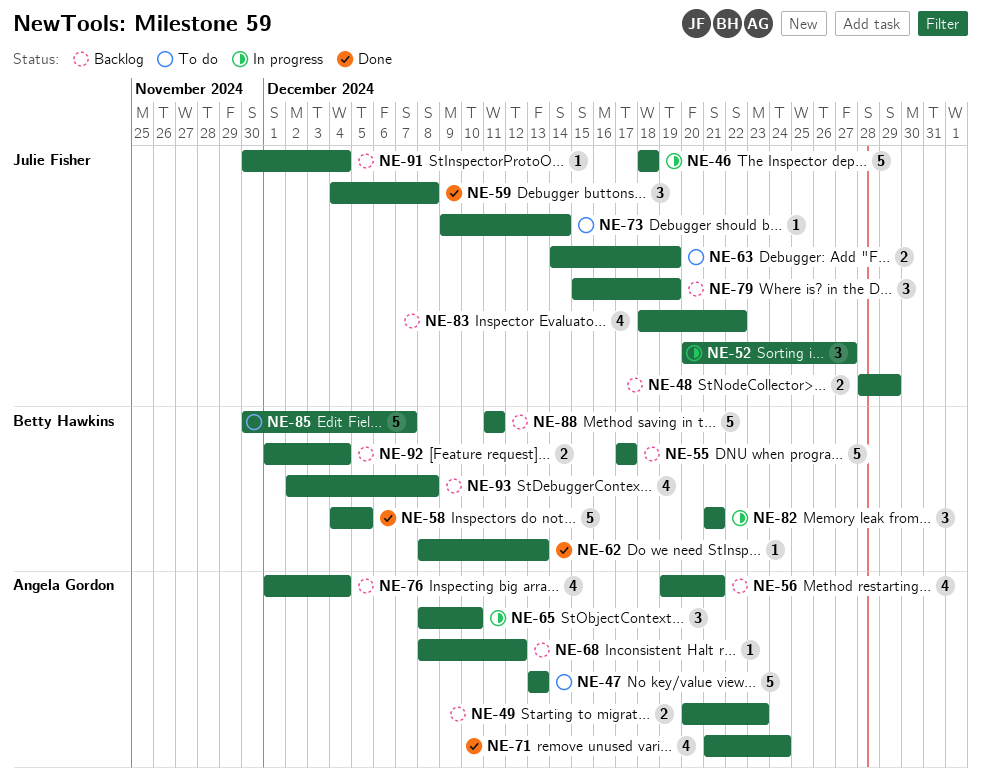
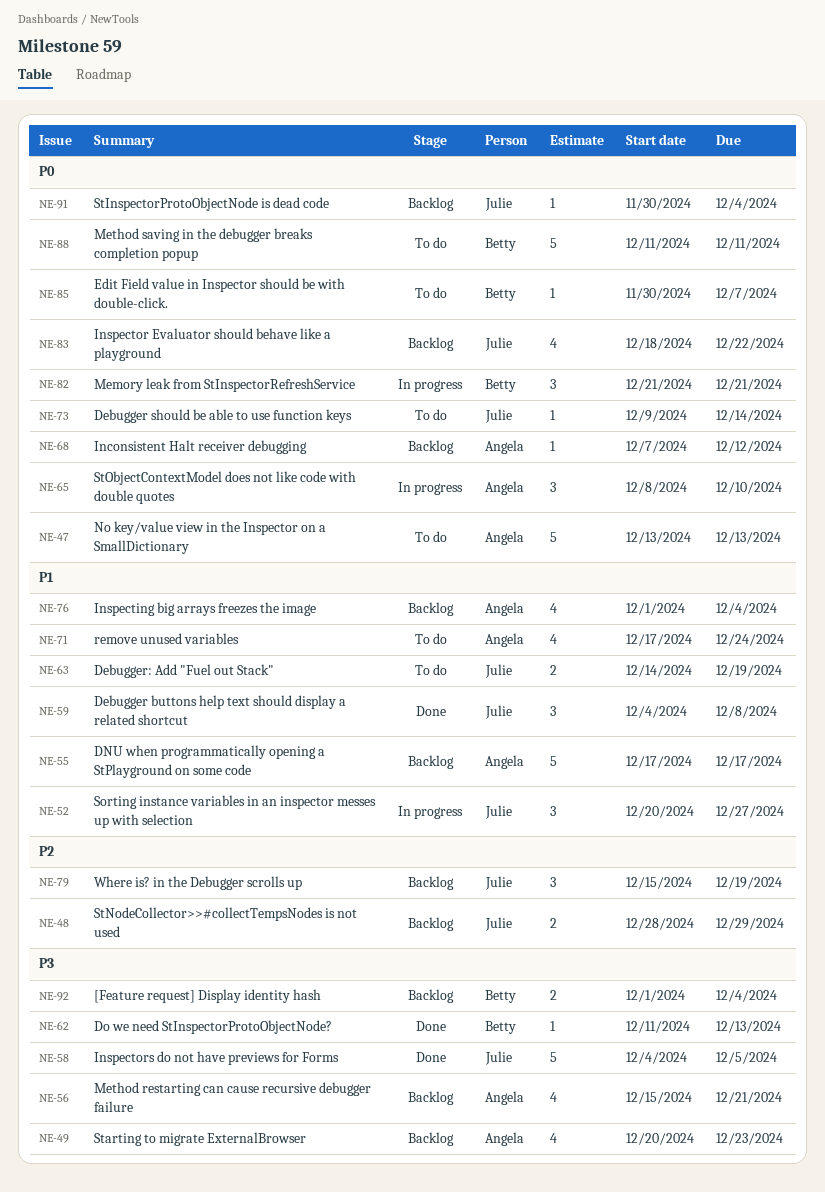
NE-46: present -> none
NE-49, estimate: 2 -> 4
NE-55, owner: Betty Hawkins -> Angela Gordon
NE-56, start: Dec 19 -> Dec 15
NE-58, owner: Betty Hawkins -> Julie Fisher
NE-62, start: Dec 8 -> Dec 11
NE-68, start: Dec 8 -> Dec 7
NE-71, status: Done -> To do
NE-71, start: Dec 21 -> Dec 17
NE-85, estimate: 5 -> 1
NE-88, status: Backlog -> To do
NE-93: present -> none

